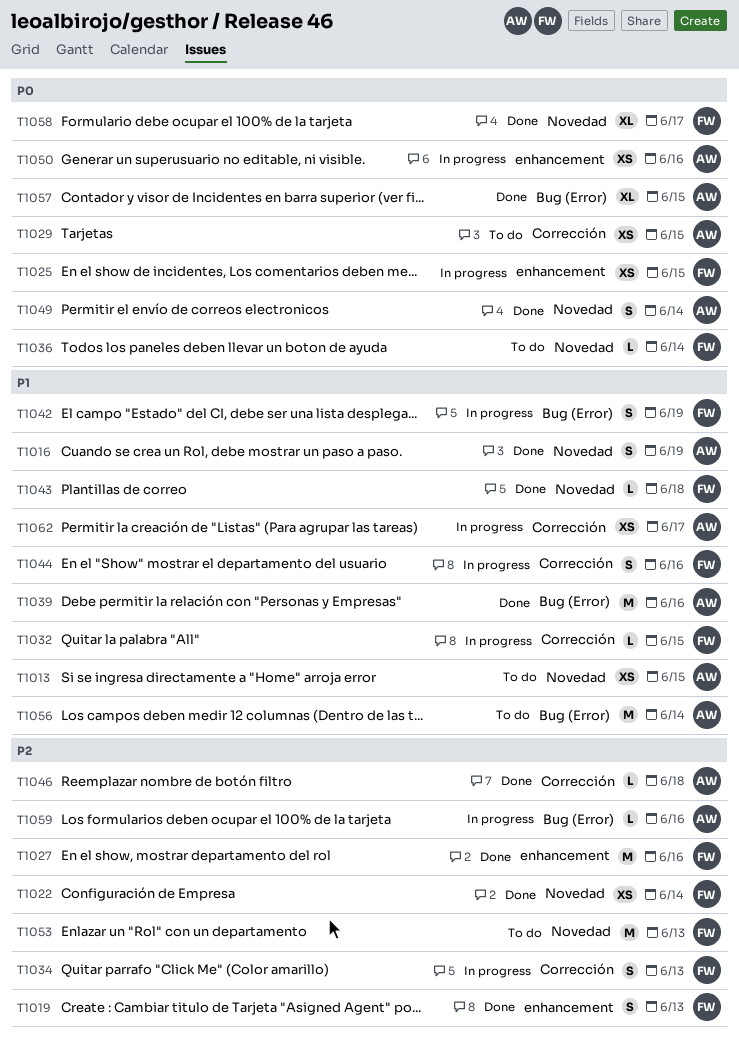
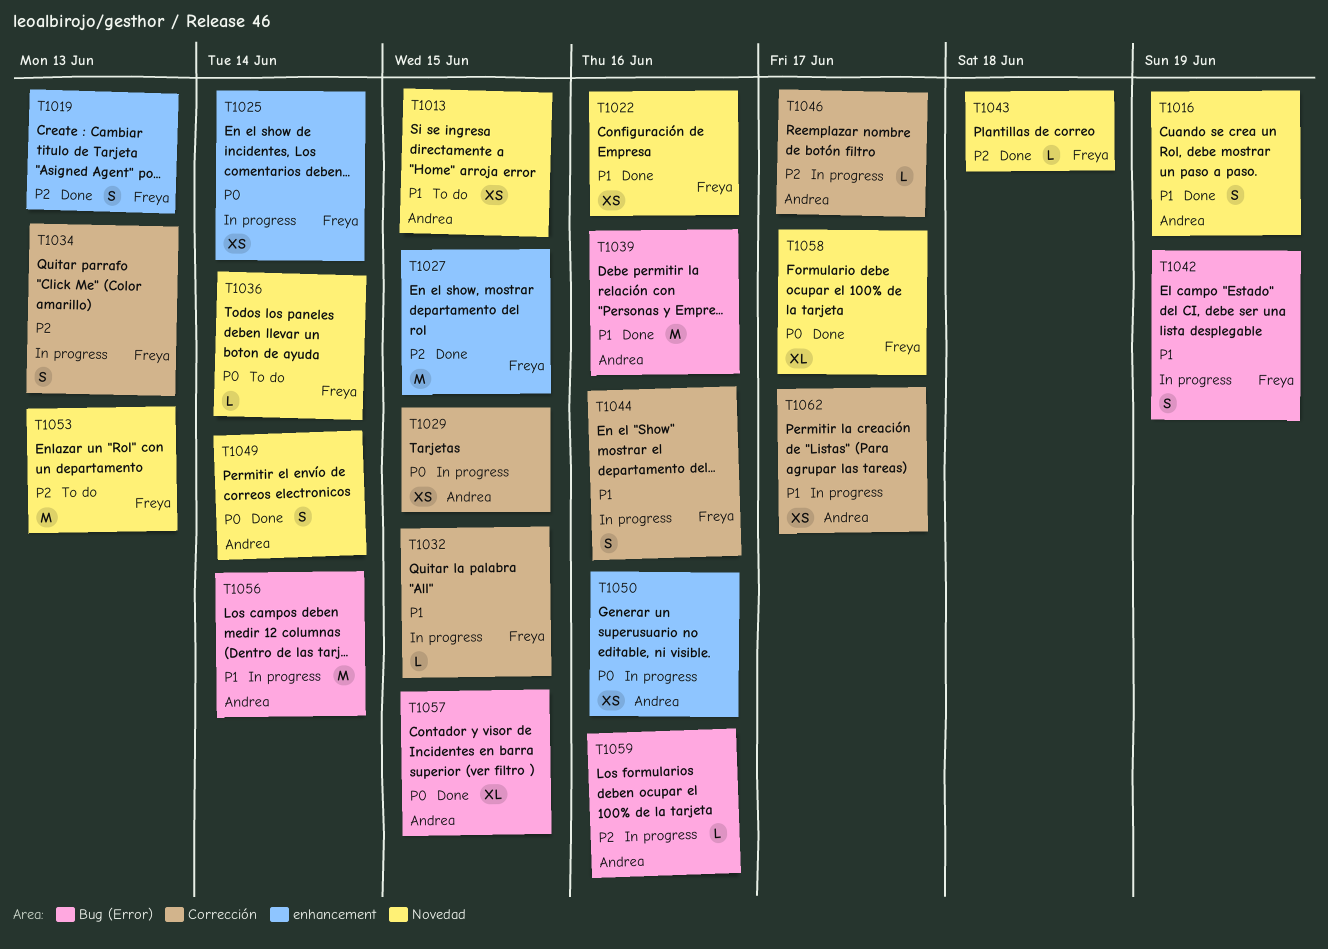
T1022, priority: P2 -> P1
T1022, due: Jun 14 -> Jun 16
T1025, due: Jun 15 -> Jun 14
T1027, due: Jun 16 -> Jun 15
T1029, status: To do -> In progress
T1043, priority: P1 -> P2
T1046, status: Done -> In progress
T1046, due: Jun 18 -> Jun 17
T1056, status: To do -> In progress

